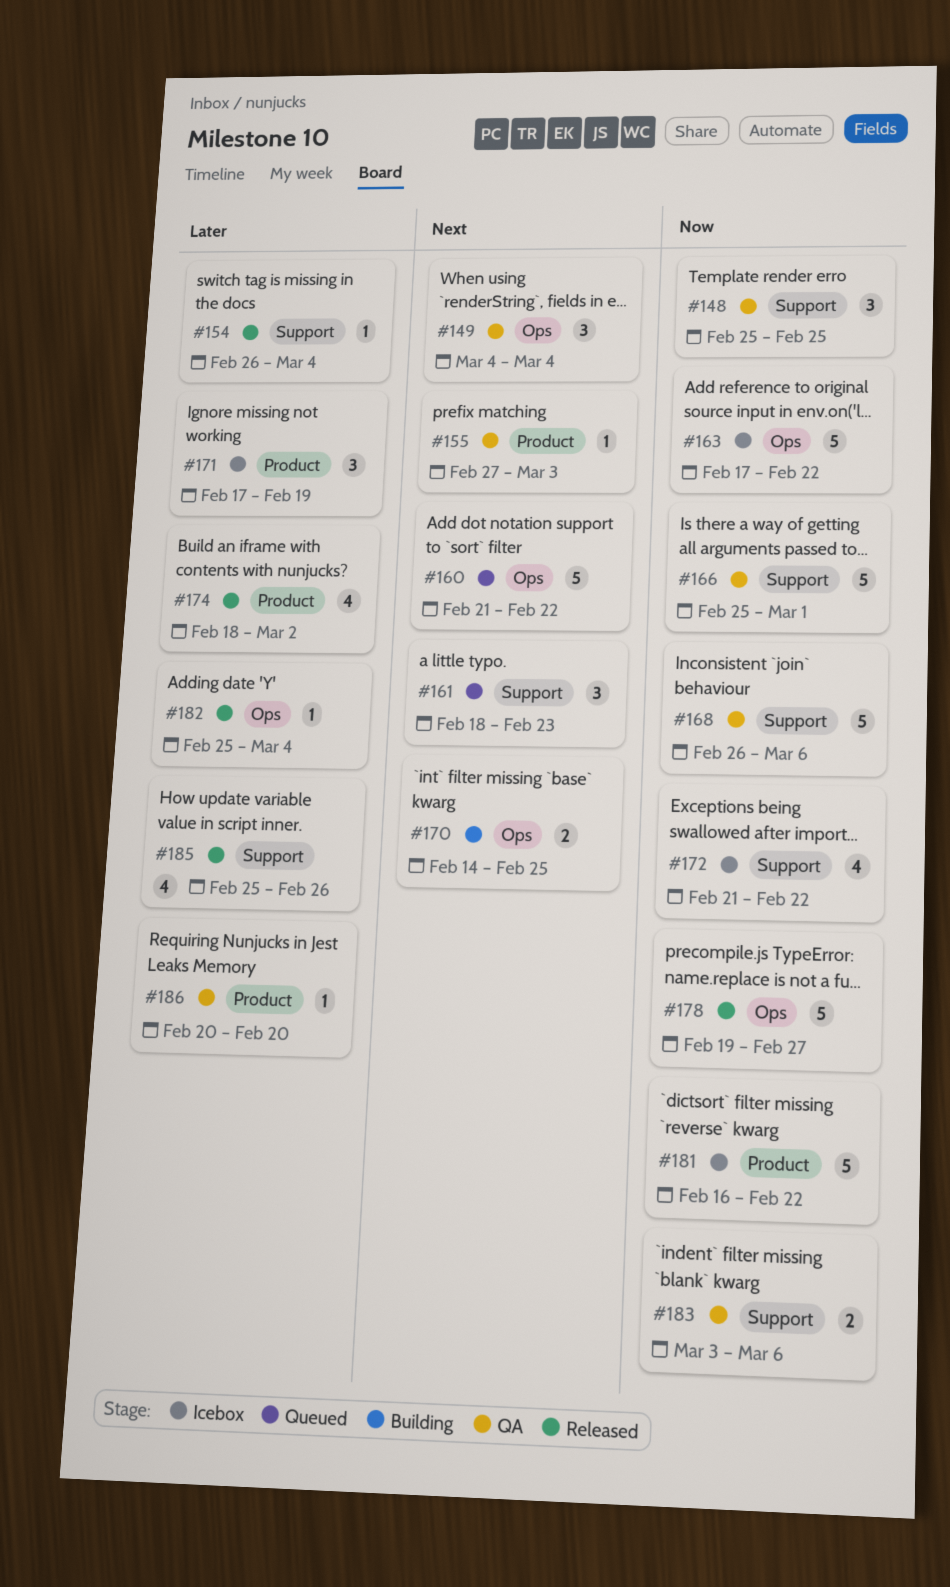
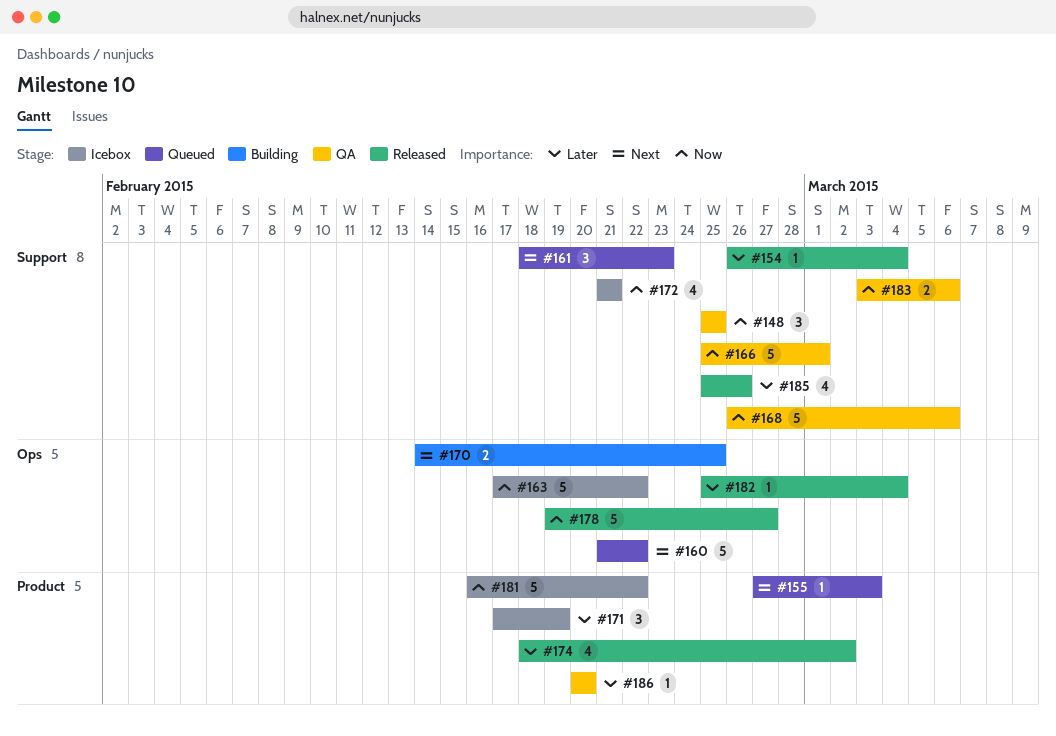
#149: present -> none
#155, status: QA -> Queued
#172, due: Feb 22 -> Feb 21

